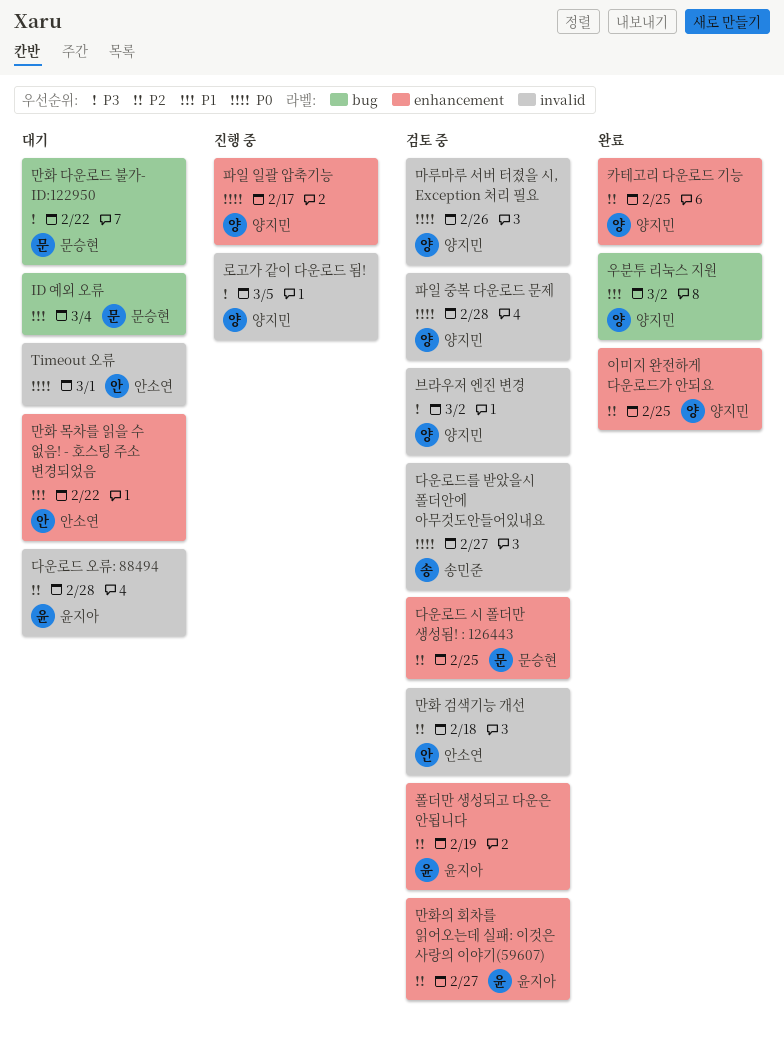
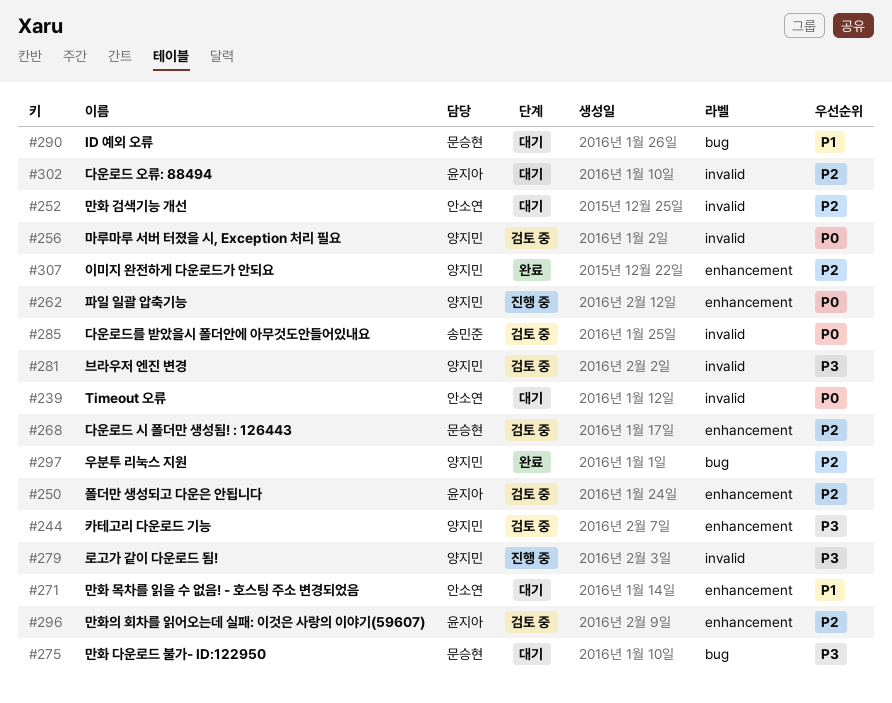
만화 검색기능 개선, status: 검토 중 -> 대기
우분투 리눅스 지원, priority: P1 -> P2
카테고리 다운로드 기능, status: 완료 -> 검토 중
카테고리 다운로드 기능, priority: P2 -> P3
파일 중복 다운로드 문제: present -> none

